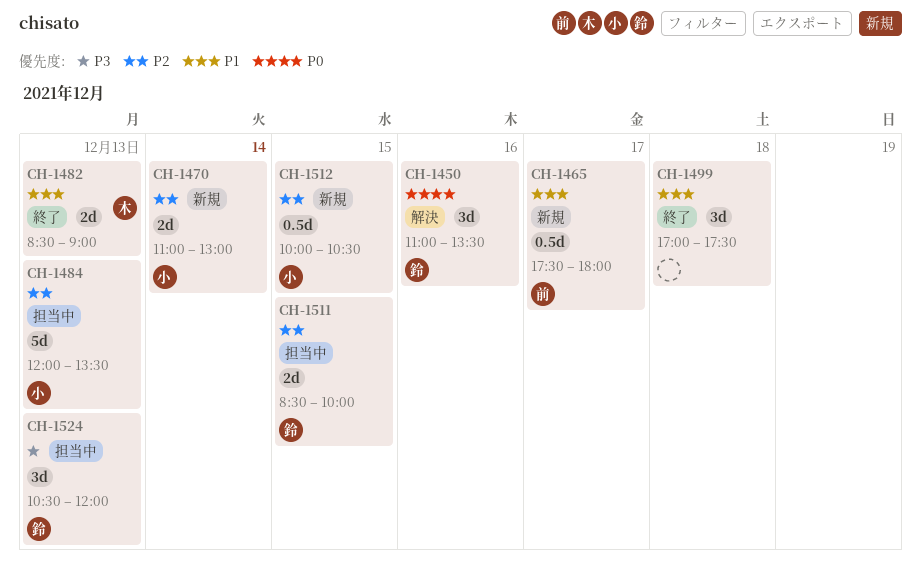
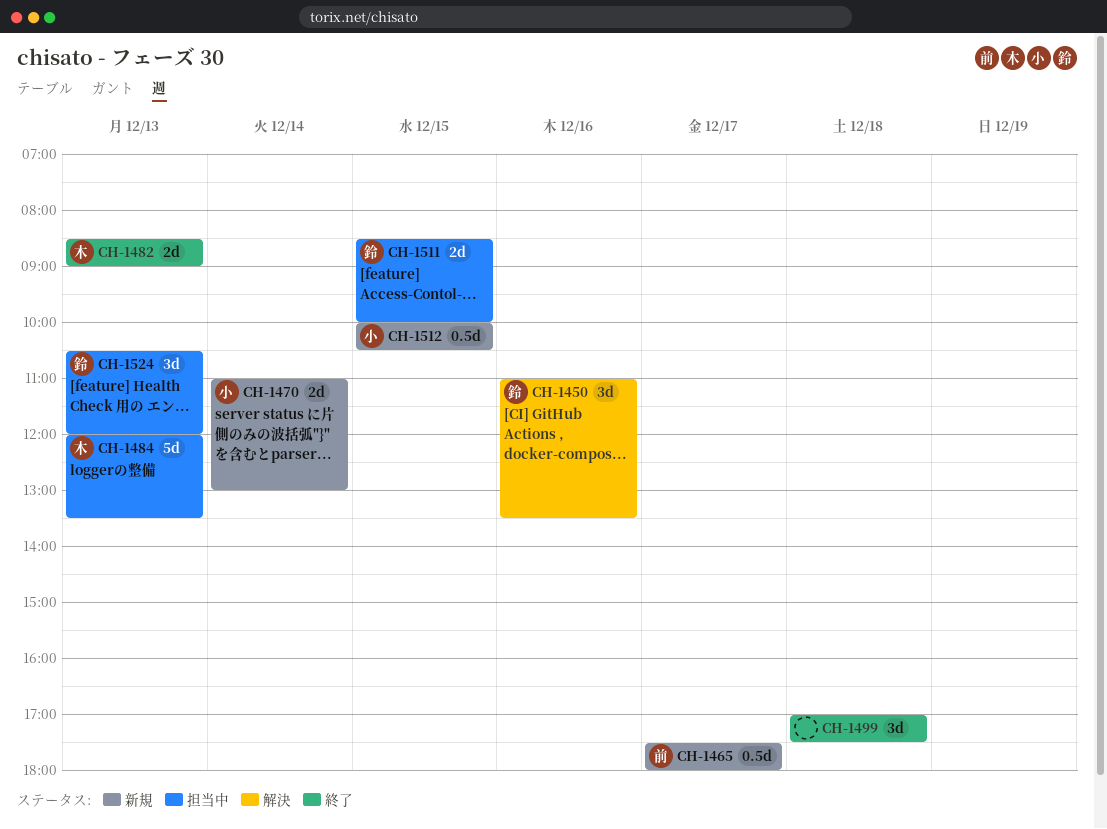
CH-1484, owner: 小 -> 木

